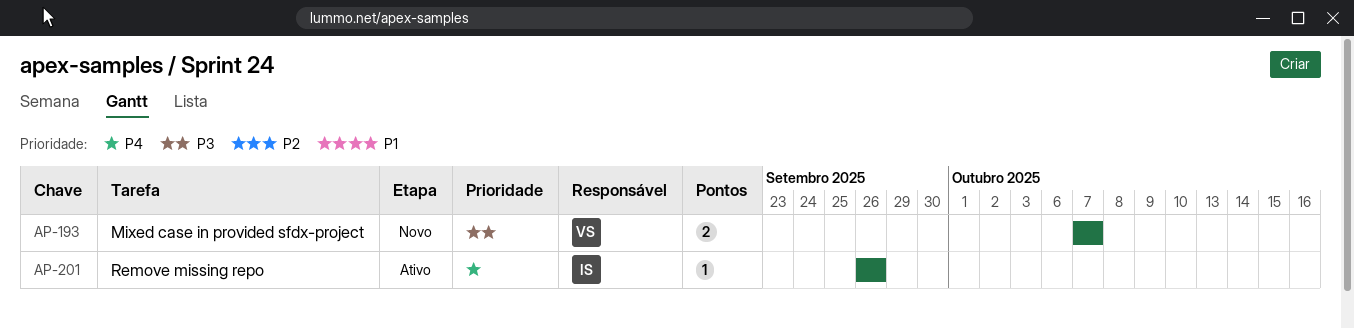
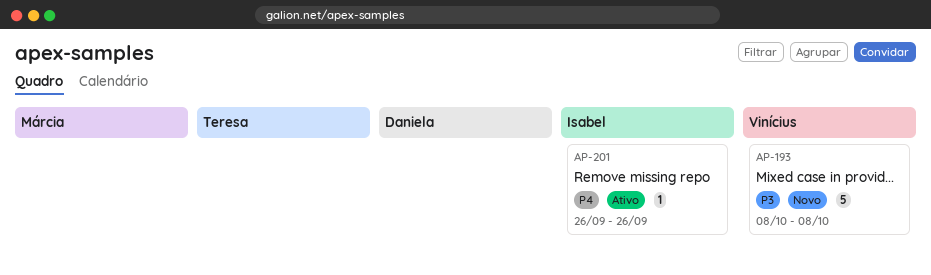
AP-193, estimate: 2 -> 5
AP-193, start: Oct 7 -> Oct 8
AP-193, due: Oct 7 -> Oct 8

